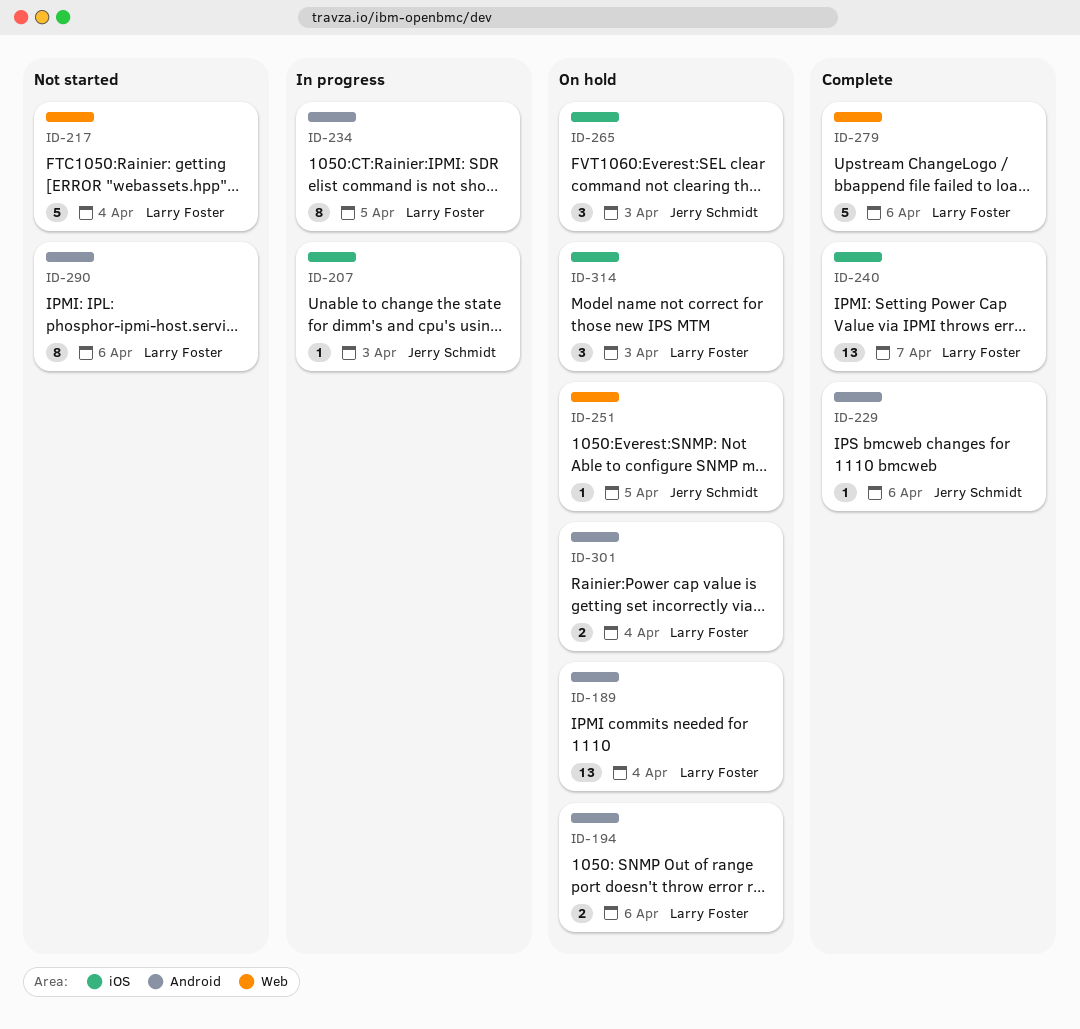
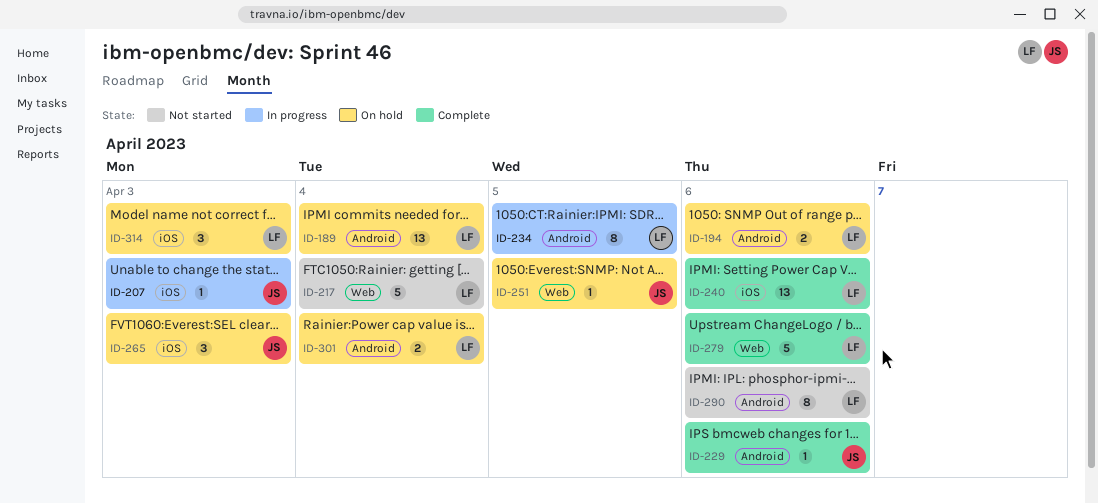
ID-240, due: Apr 7 -> Apr 6

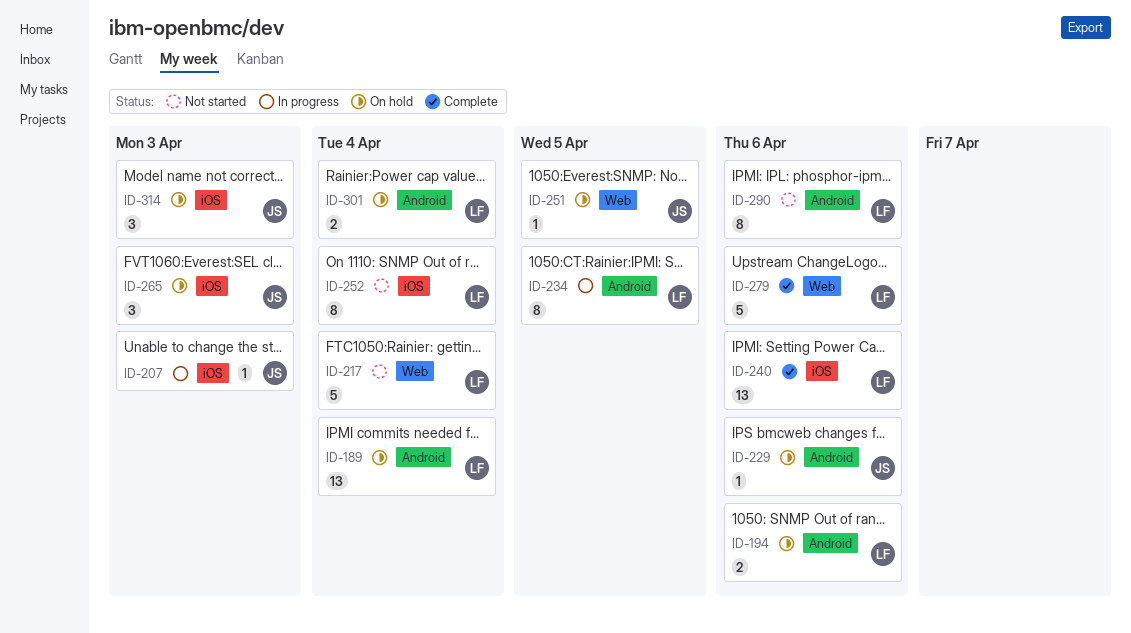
ID-229, status: Complete -> On hold
ID-252: none -> present
ID-314, owner: LF -> JS

